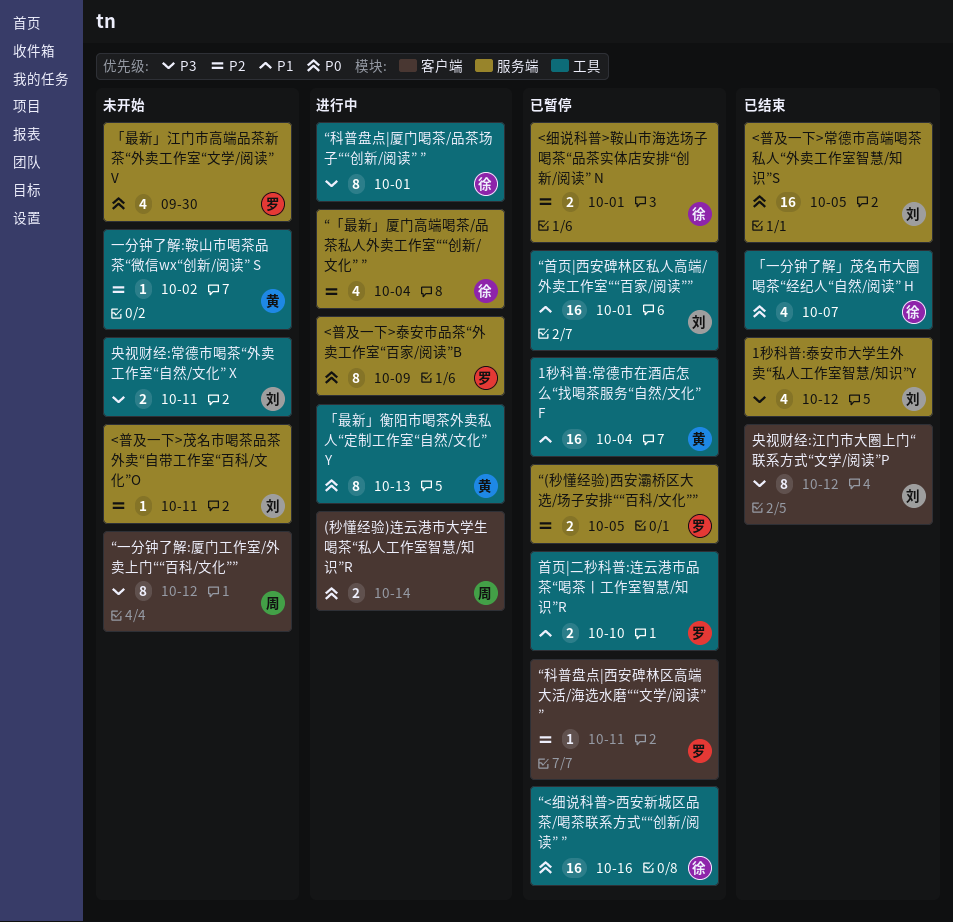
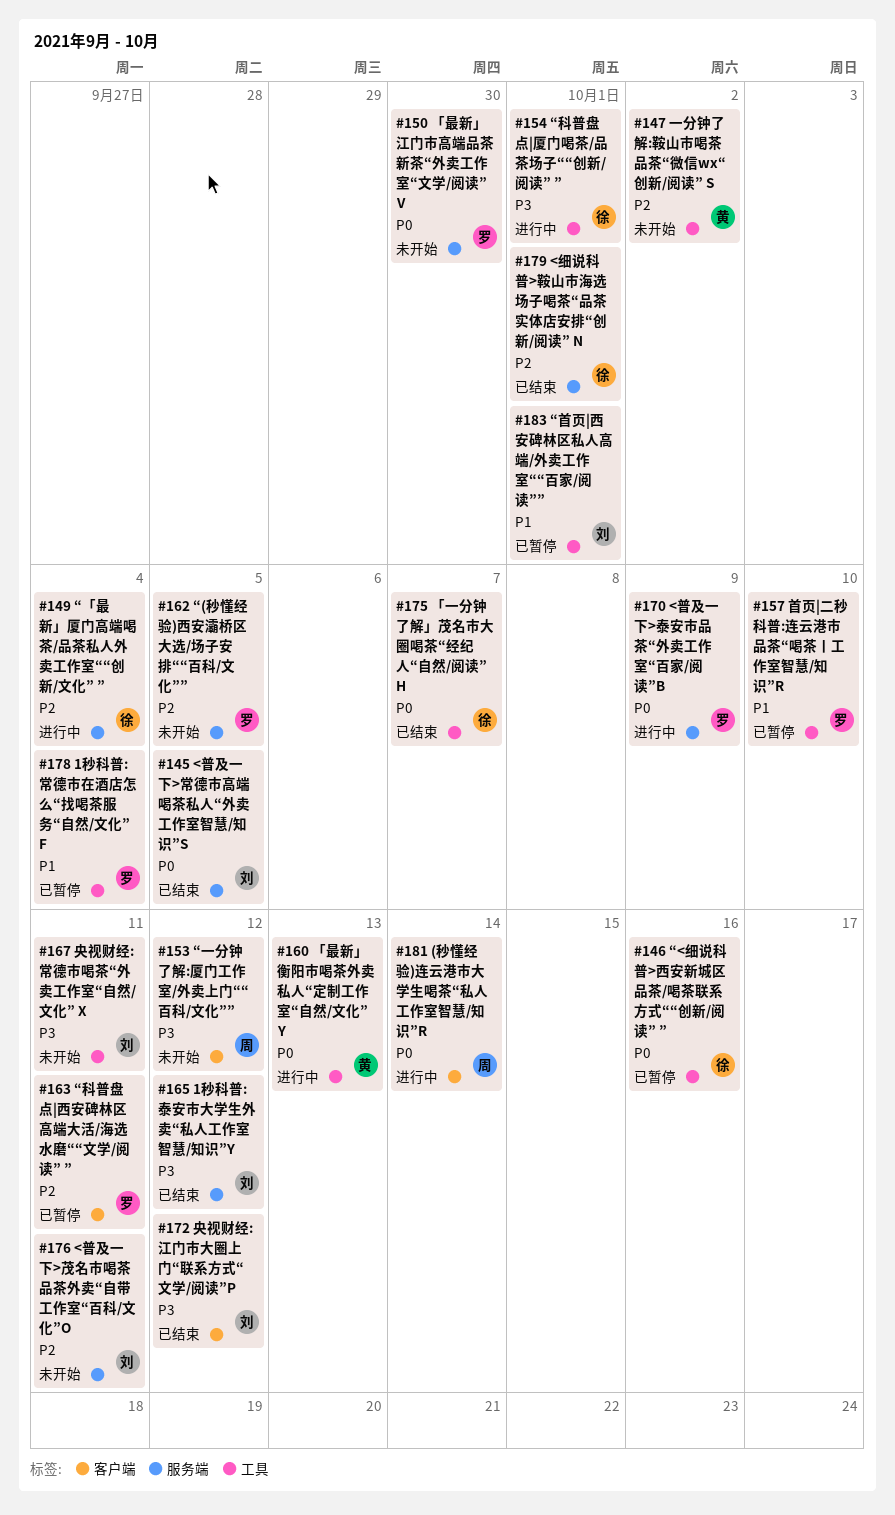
1秒科普:常德市在酒店怎么“找喝茶服务“自然/文化” F, owner: 黄 -> 罗
<细说科普>鞍山市海选场子喝茶“品茶实体店安排“创新/阅读” N, status: 已暂停 -> 已结束
“(秒懂经验)西安灞桥区大选/场子安排““百科/文化””, status: 已暂停 -> 未开始

